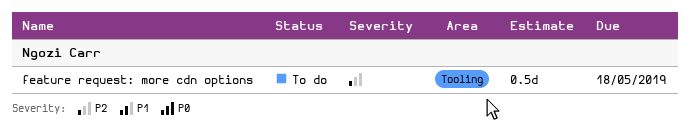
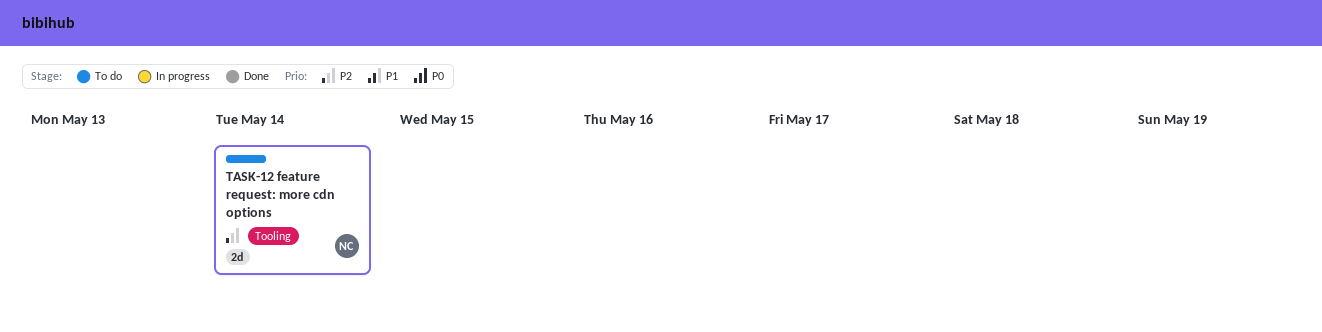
feature request: more cdn options, estimate: 0.5d -> 2d
feature request: more cdn options, due: May 18 -> May 14

